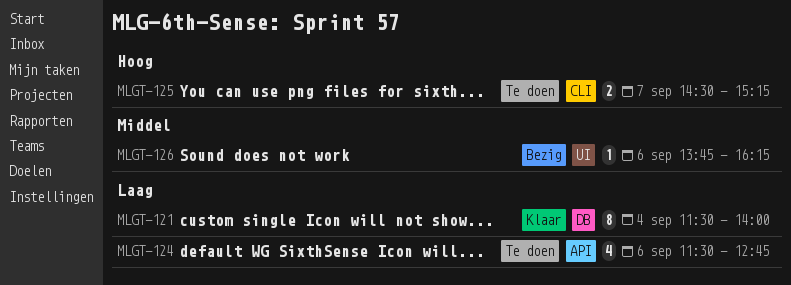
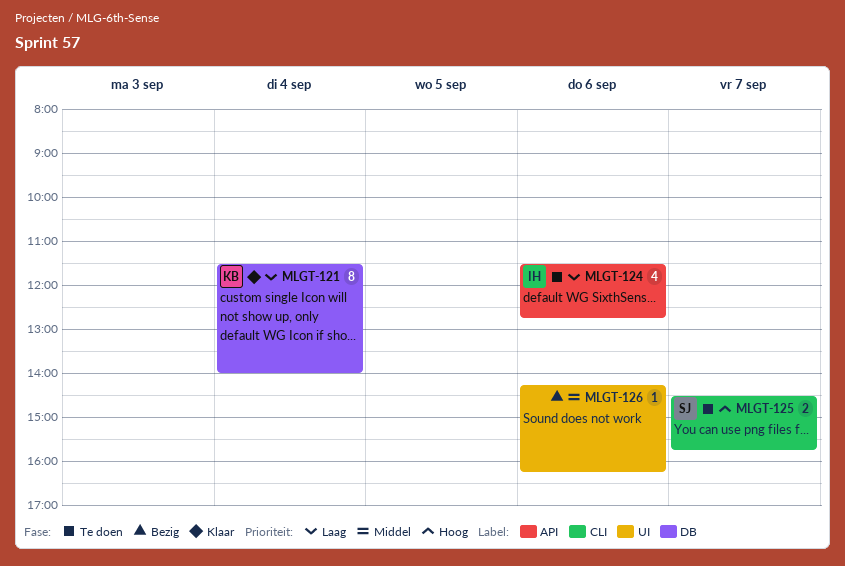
MLGT-125, ends: 15:15 -> 15:45
MLGT-126, begins: 13:45 -> 14:15

